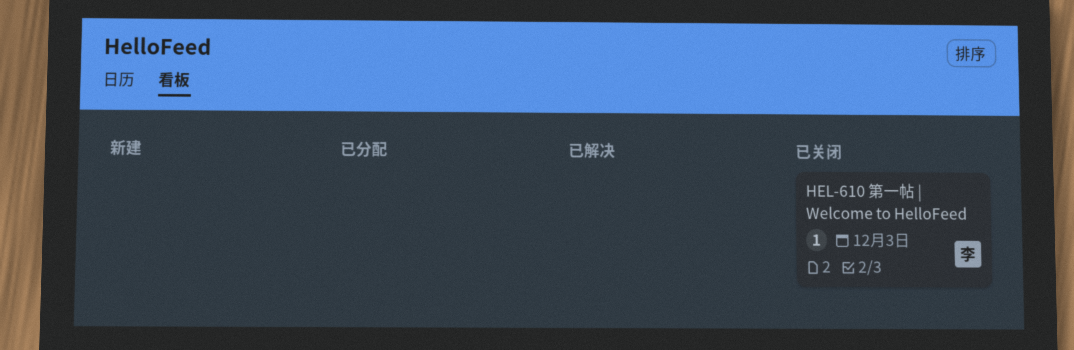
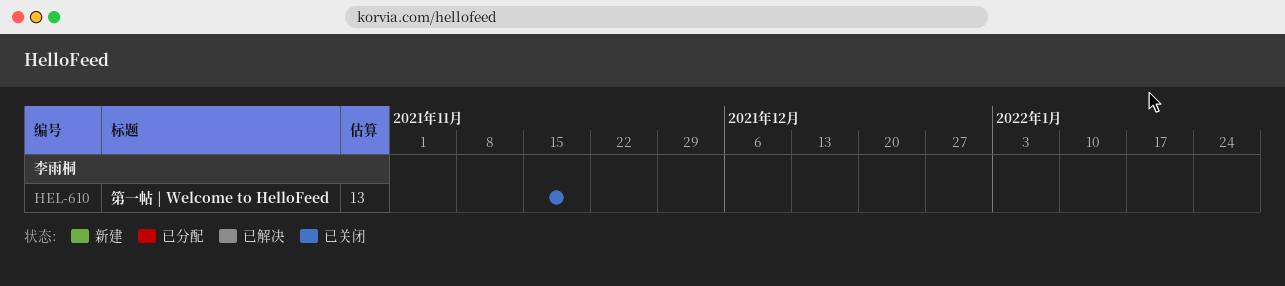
HEL-610, estimate: 1 -> 13
HEL-610, due: Dec 3 -> Nov 19

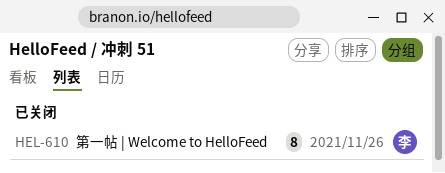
HEL-610, estimate: 13 -> 8
HEL-610, due: Nov 19 -> Nov 26

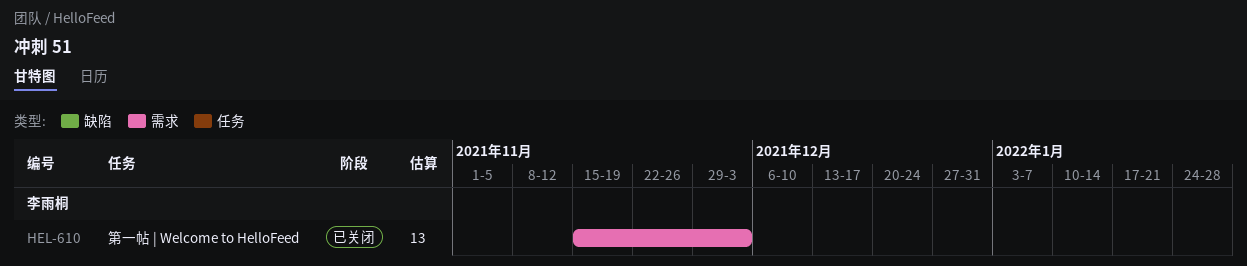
HEL-610, estimate: 8 -> 13
HEL-610, due: Nov 26 -> Dec 3

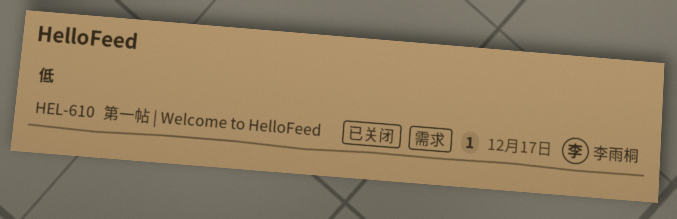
HEL-610, estimate: 13 -> 1
HEL-610, due: Dec 3 -> Dec 17

